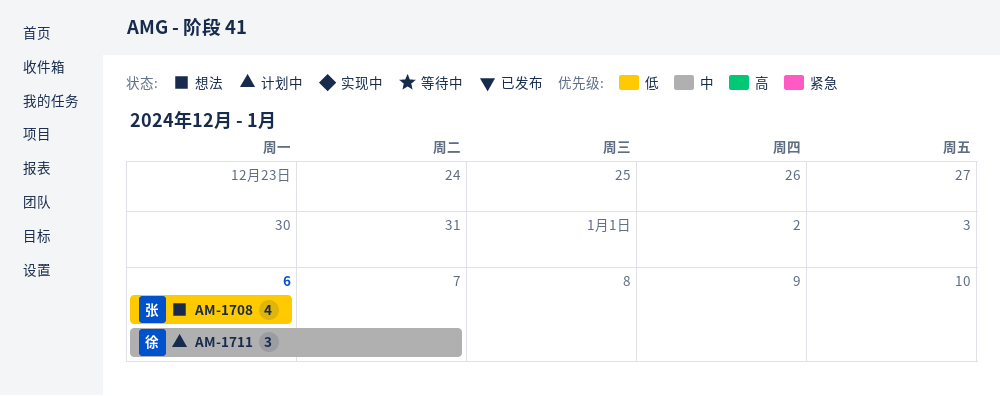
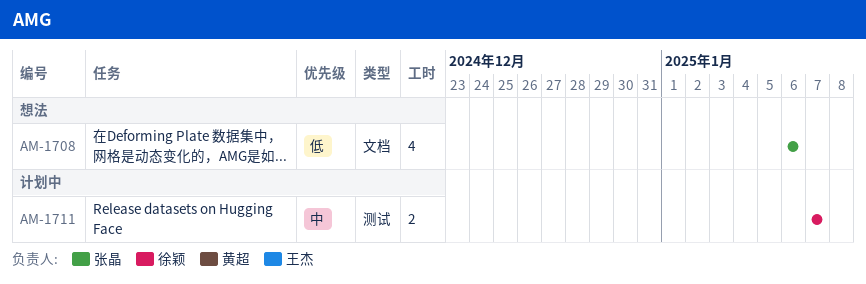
AM-1711, estimate: 3 -> 2
AM-1711, start: Jan 6 -> Jan 7

